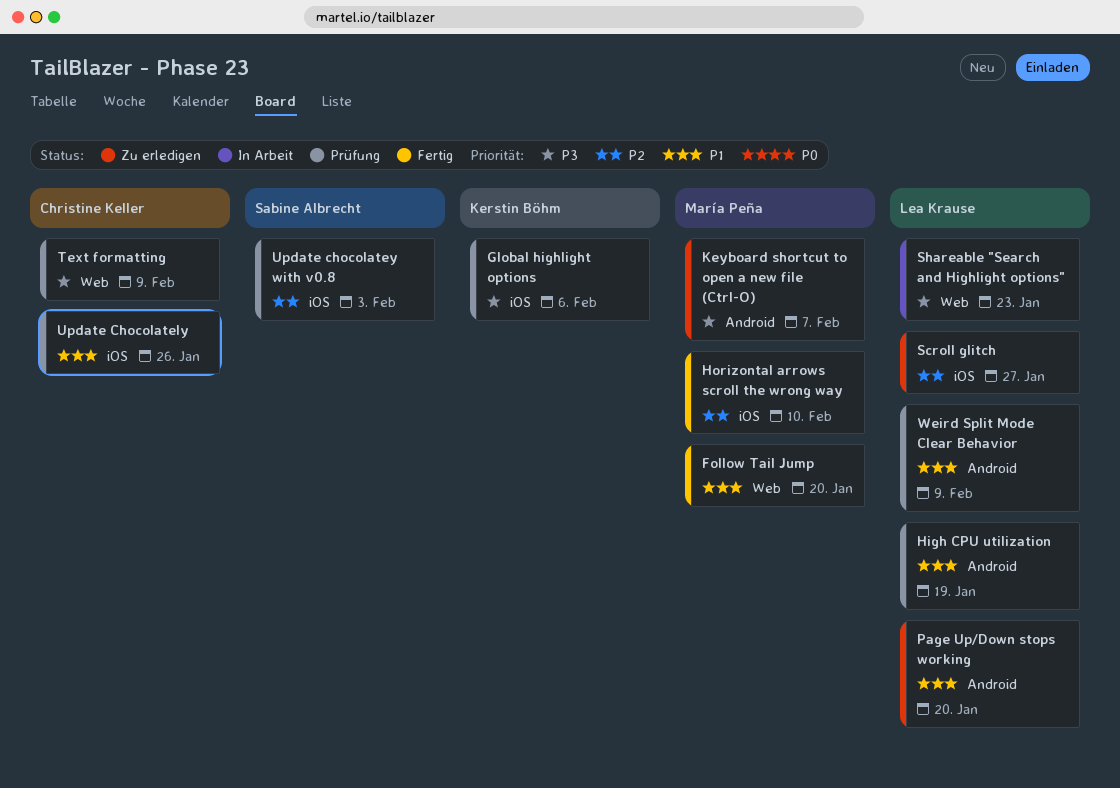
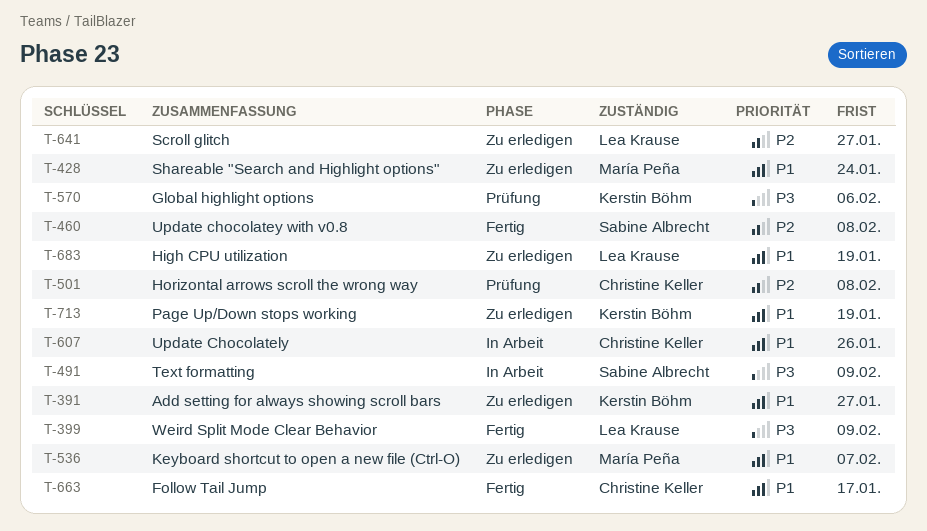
Add setting for always showing scroll bars: none -> present
Follow Tail Jump, owner: María Peña -> Christine Keller
Follow Tail Jump, due: Jan 20 -> Jan 17
High CPU utilization, status: Prüfung -> Zu erledigen
Horizontal arrows scroll the wrong way, status: Fertig -> Prüfung
Horizontal arrows scroll the wrong way, owner: María Peña -> Christine Keller
Horizontal arrows scroll the wrong way, due: Feb 10 -> Feb 8
Keyboard shortcut to open a new file (Ctrl-O), priority: P3 -> P1
Page Up/Down stops working, owner: Lea Krause -> Kerstin Böhm
Page Up/Down stops working, due: Jan 20 -> Jan 19
Shareable "Search and Highlight options", status: In Arbeit -> Zu erledigen
Shareable "Search and Highlight options", owner: Lea Krause -> María Peña
Shareable "Search and Highlight options", priority: P3 -> P1
Shareable "Search and Highlight options", due: Jan 23 -> Jan 24
Text formatting, status: Prüfung -> In Arbeit
Text formatting, owner: Christine Keller -> Sabine Albrecht
Update Chocolately, status: Prüfung -> In Arbeit
Update chocolatey with v0.8, status: Prüfung -> Fertig
Update chocolatey with v0.8, due: Feb 3 -> Feb 8
Weird Split Mode Clear Behavior, status: Prüfung -> Fertig
Weird Split Mode Clear Behavior, priority: P1 -> P3

